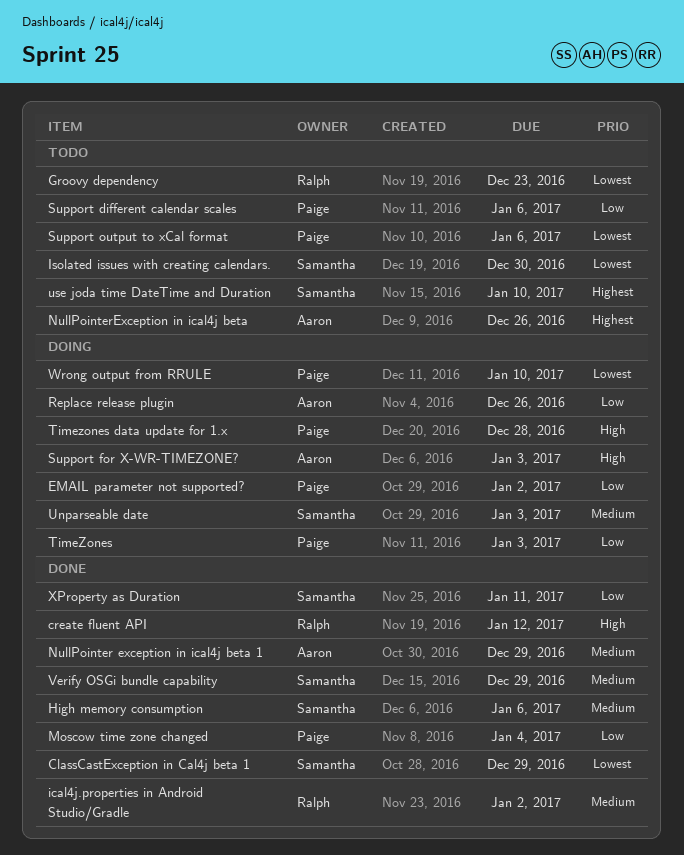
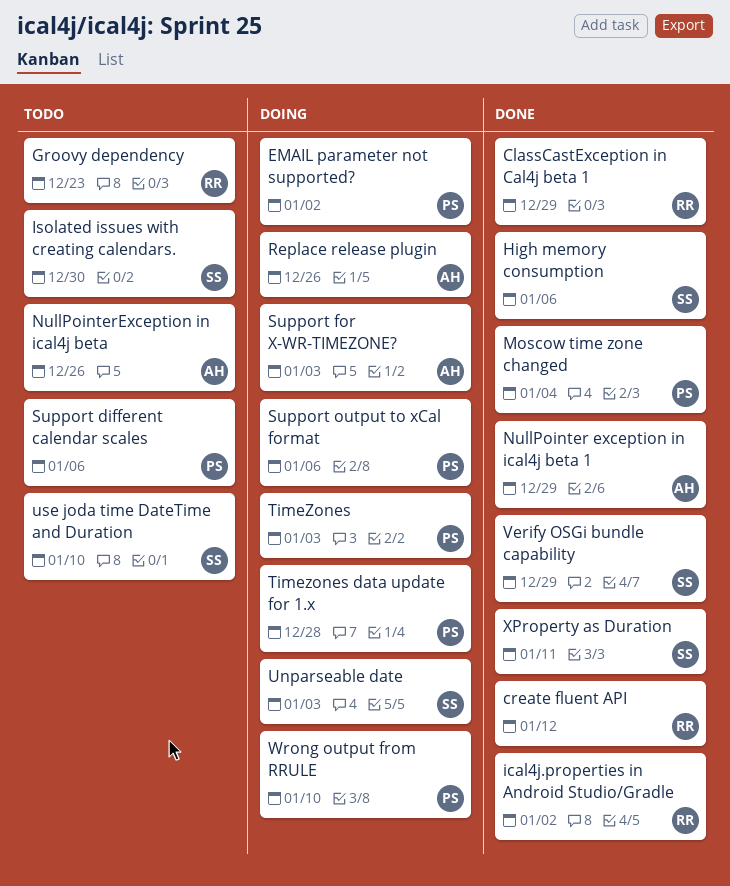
ClassCastException in Cal4j beta 1, owner: Samantha -> Ralph
Support output to xCal format, status: Todo -> Doing

